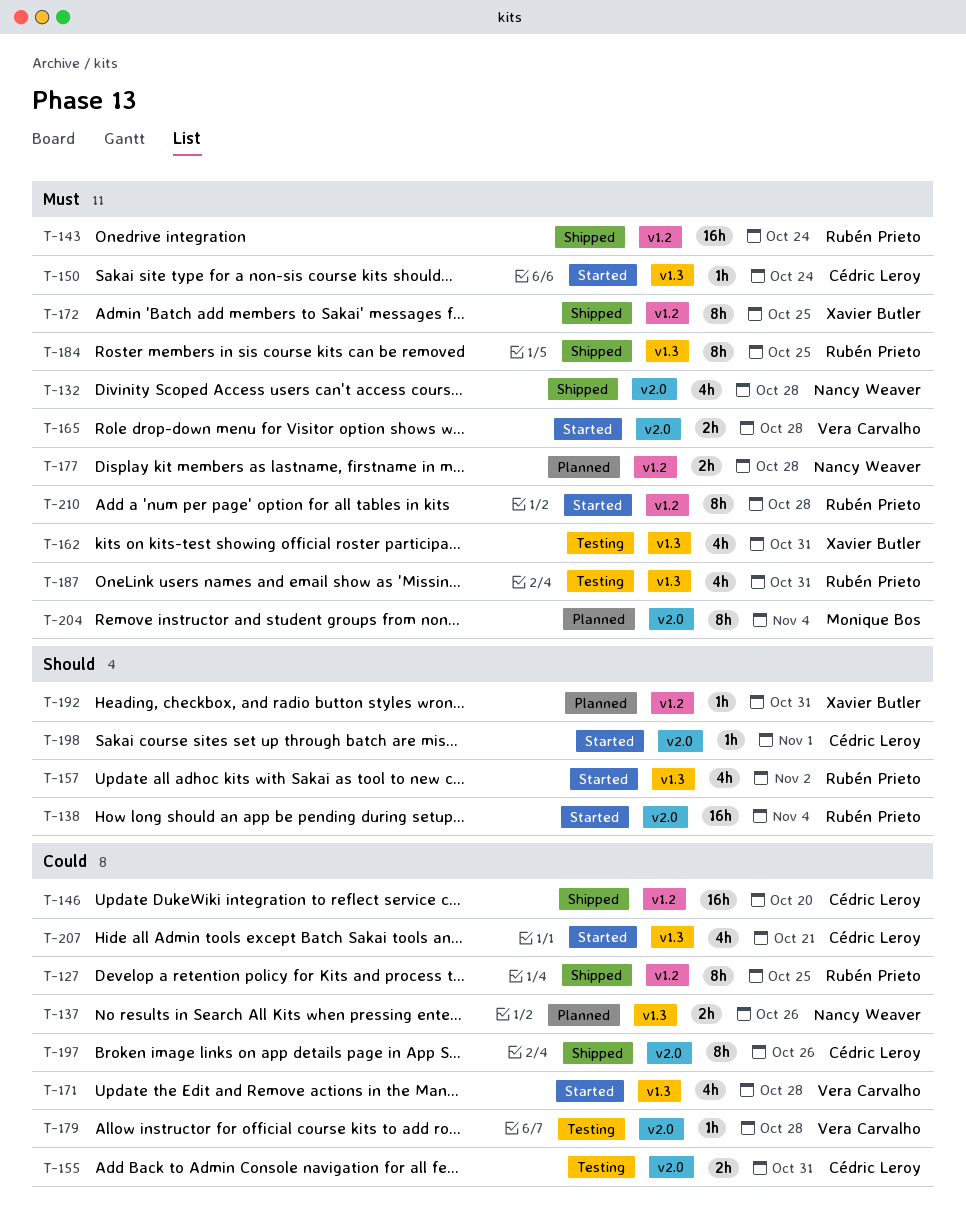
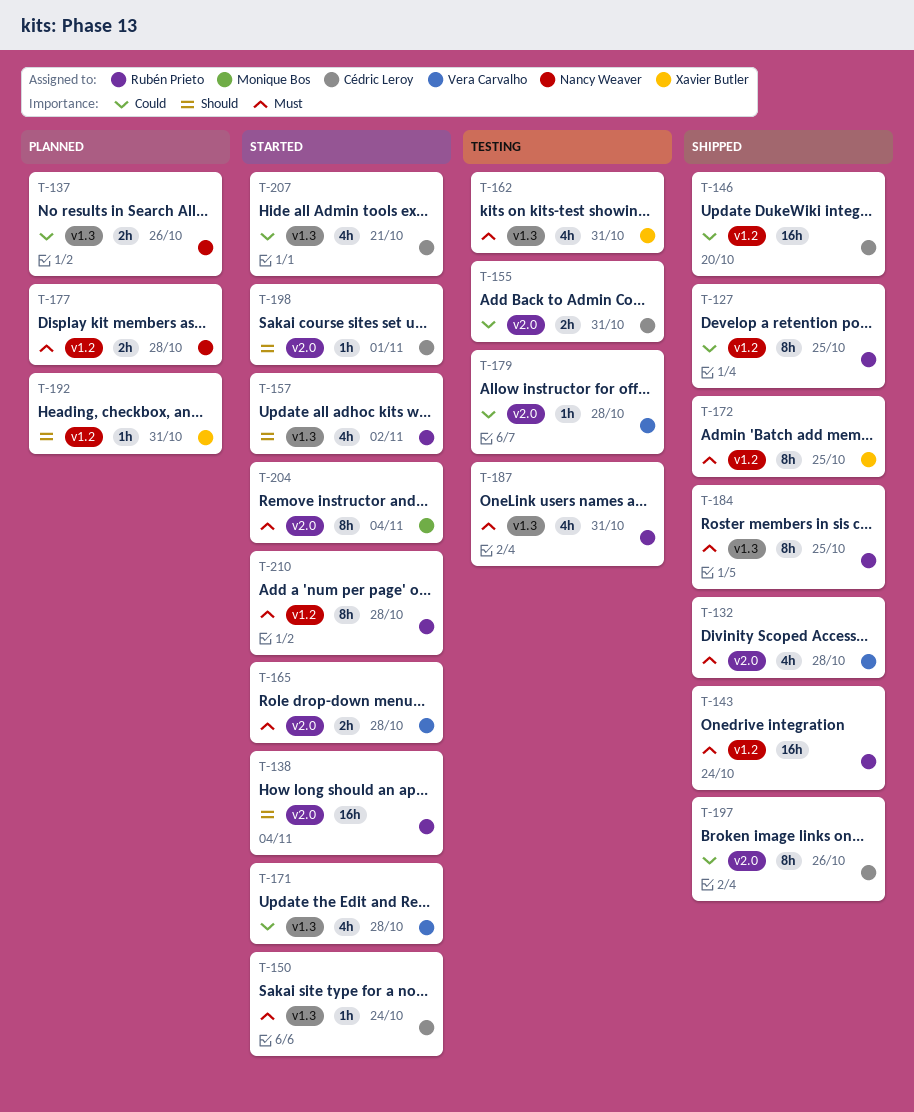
T-132, owner: Nancy Weaver -> Vera Carvalho
T-204, status: Planned -> Started

